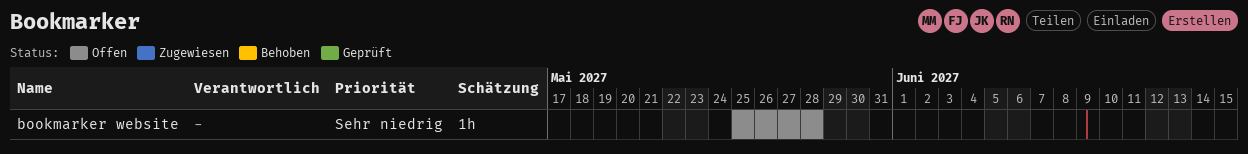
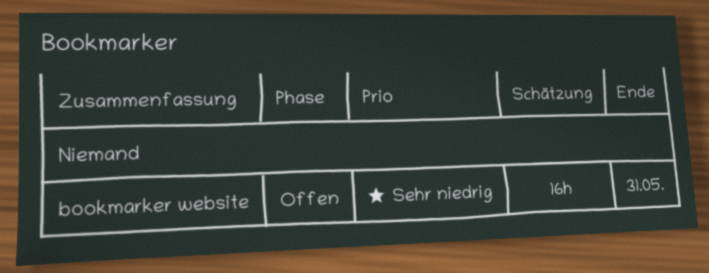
bookmarker website, estimate: 1h -> 16h
bookmarker website, due: May 28 -> May 31

